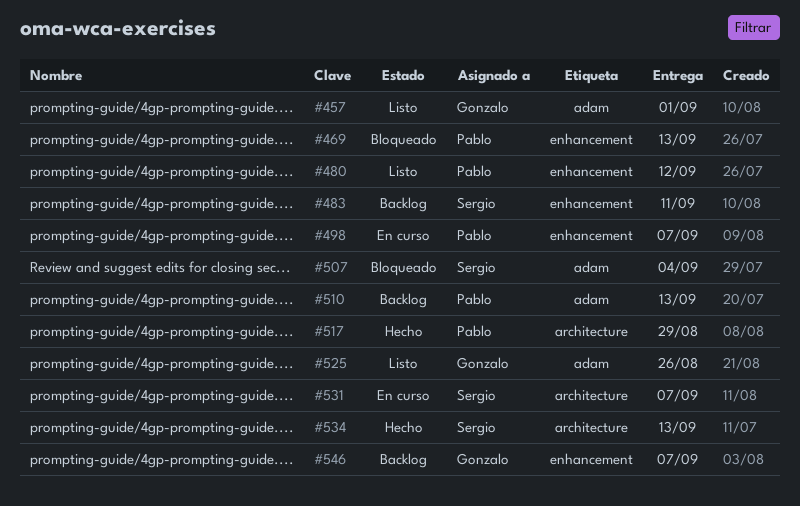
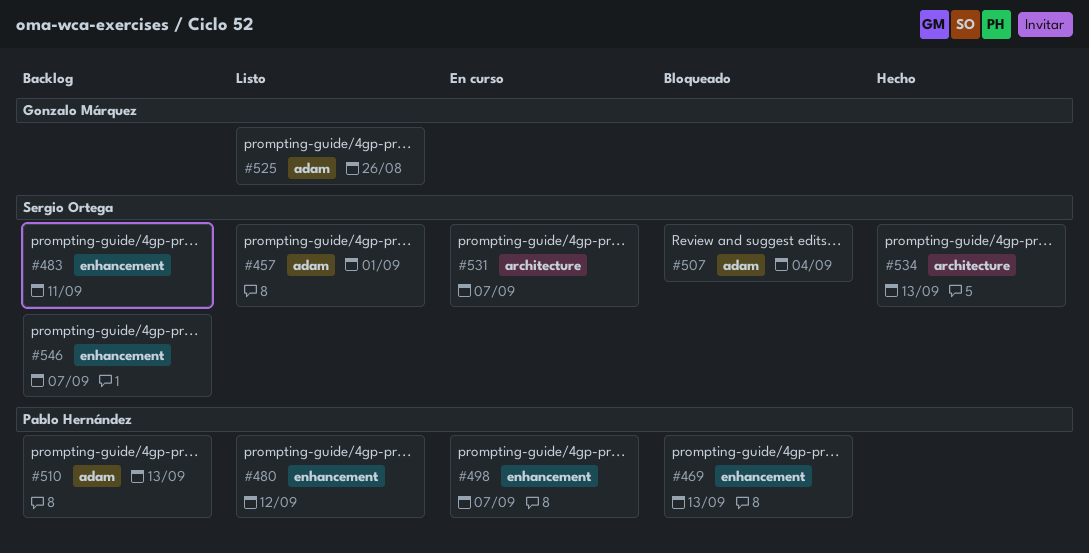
#457, owner: Gonzalo Márquez -> Sergio Ortega
#517: present -> none
#546, owner: Gonzalo Márquez -> Sergio Ortega

